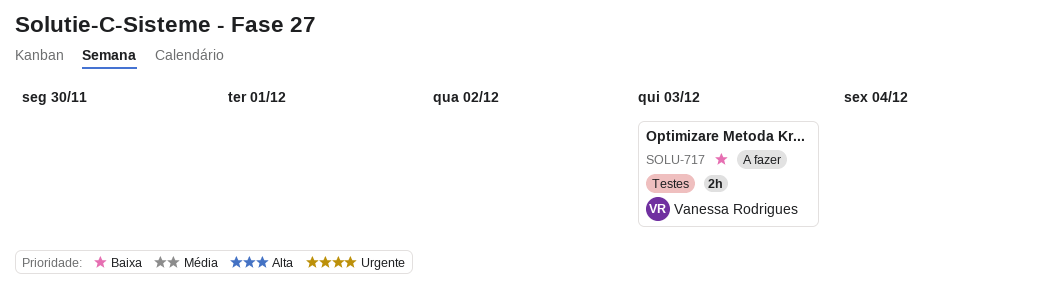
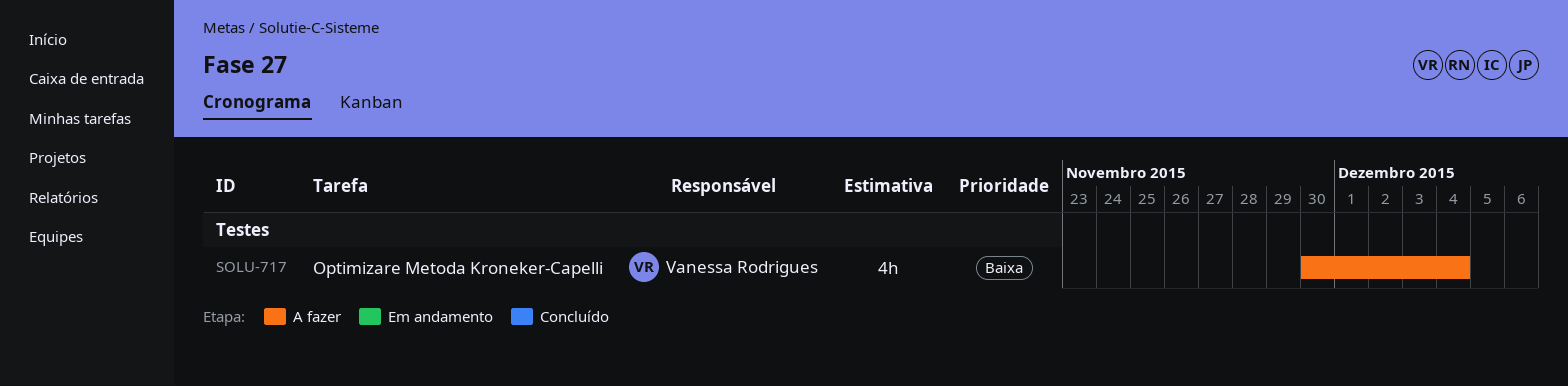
SOLU-717, estimate: 2h -> 4h
SOLU-717, due: Dec 3 -> Dec 4

